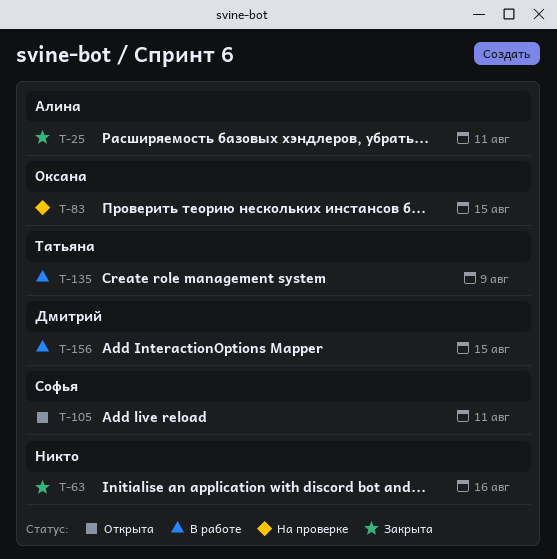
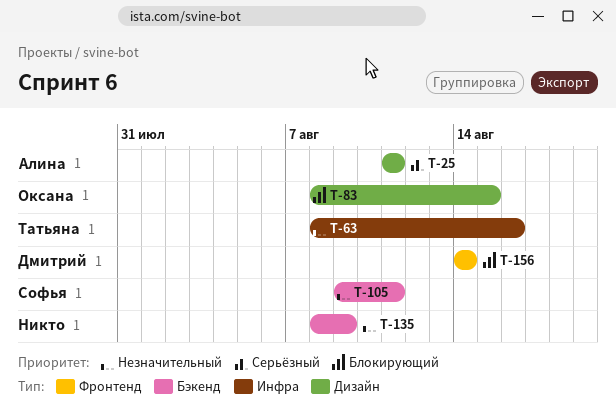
T-63, owner: none -> Татьяна
T-135, owner: Татьяна -> none
T-156, due: Aug 15 -> Aug 14

